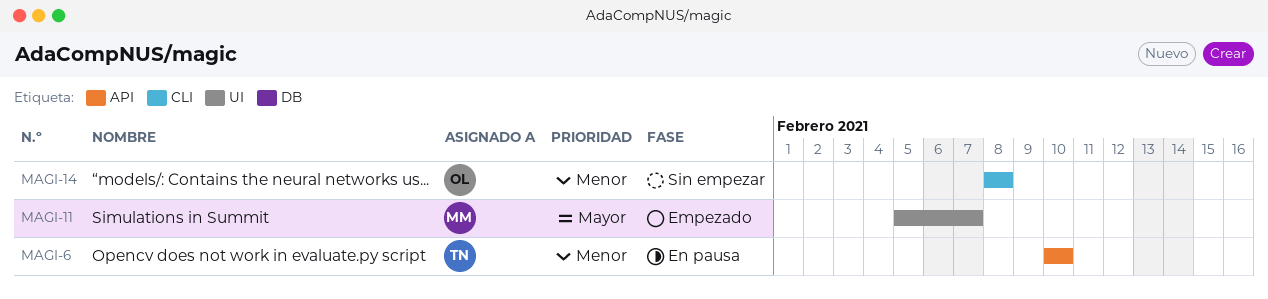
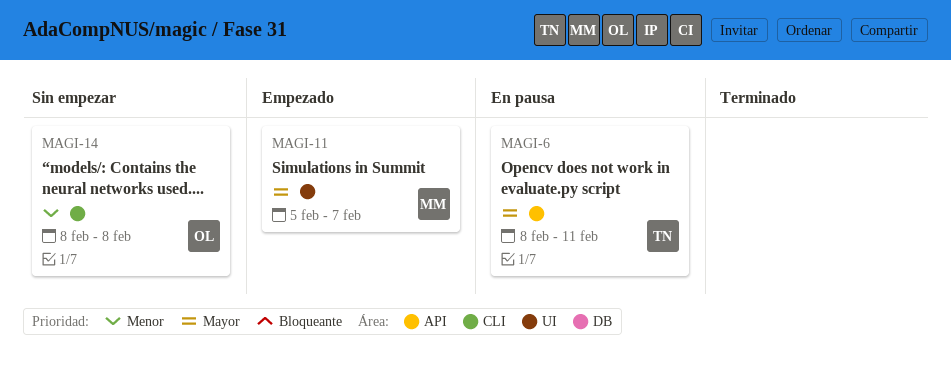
MAGI-6, priority: Menor -> Mayor
MAGI-6, start: Feb 10 -> Feb 8
MAGI-6, due: Feb 10 -> Feb 11

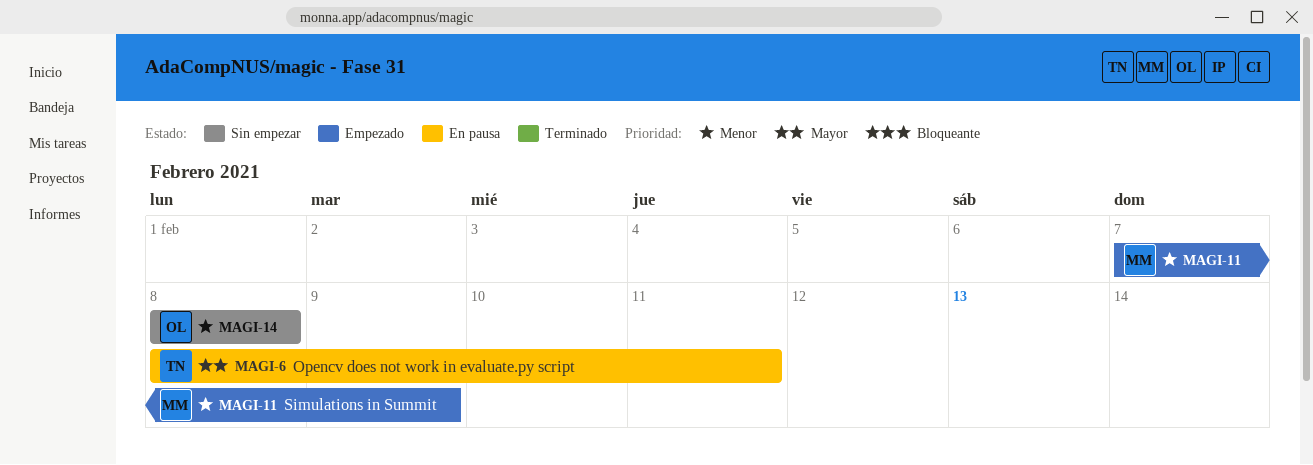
MAGI-11, priority: Mayor -> Menor
MAGI-11, start: Feb 5 -> Feb 7
MAGI-11, due: Feb 7 -> Feb 9

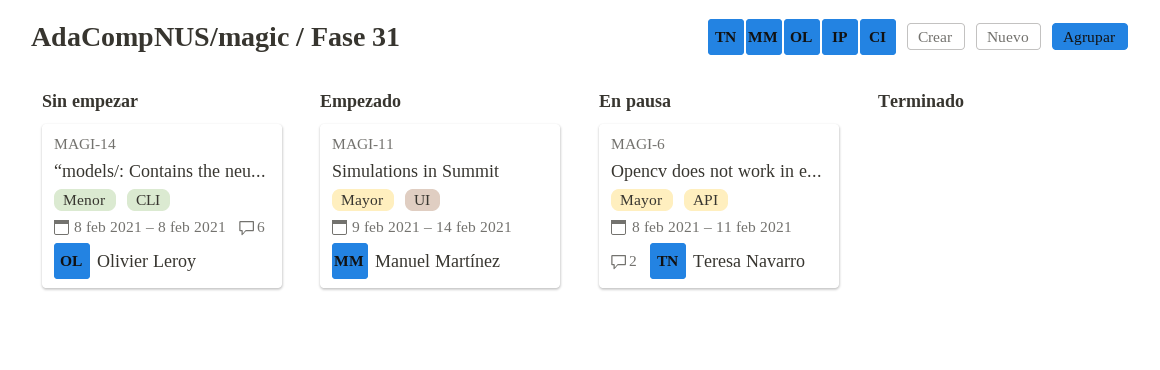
MAGI-11, priority: Menor -> Mayor
MAGI-11, start: Feb 7 -> Feb 9
MAGI-11, due: Feb 9 -> Feb 14

